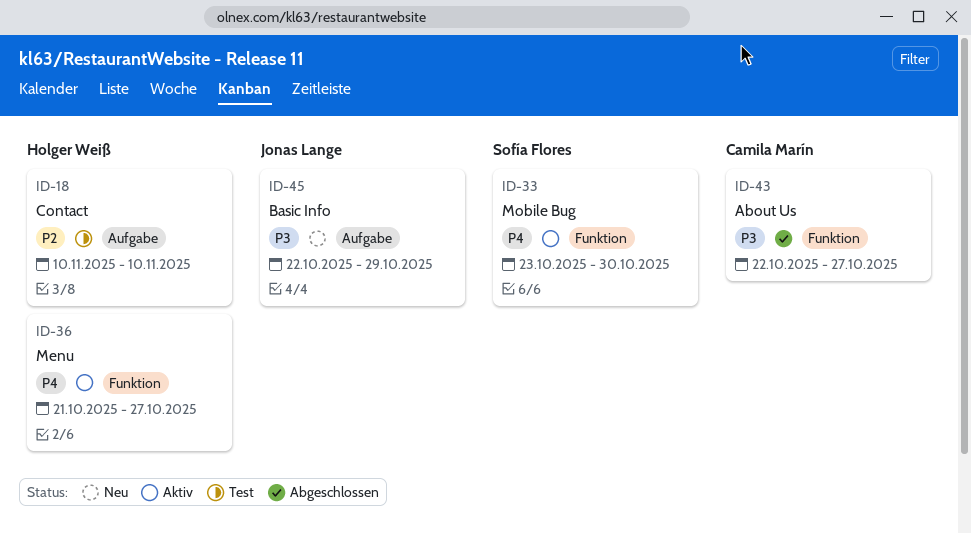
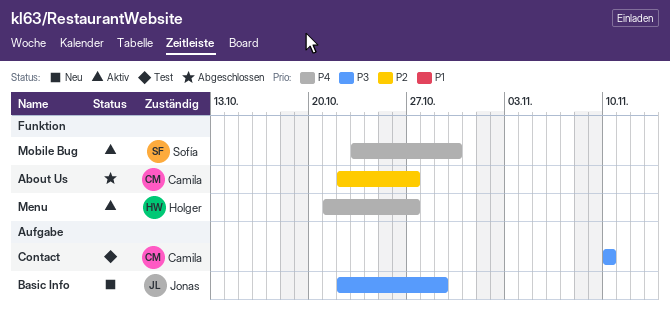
About Us, priority: P3 -> P2
Contact, owner: Holger Weiß -> Camila Marín
Contact, priority: P2 -> P3

